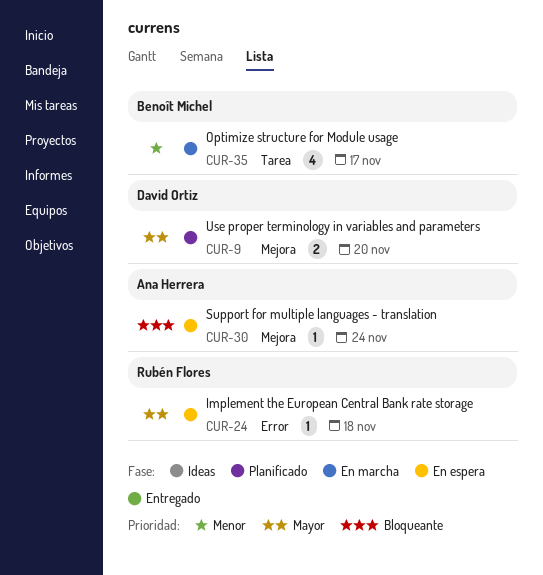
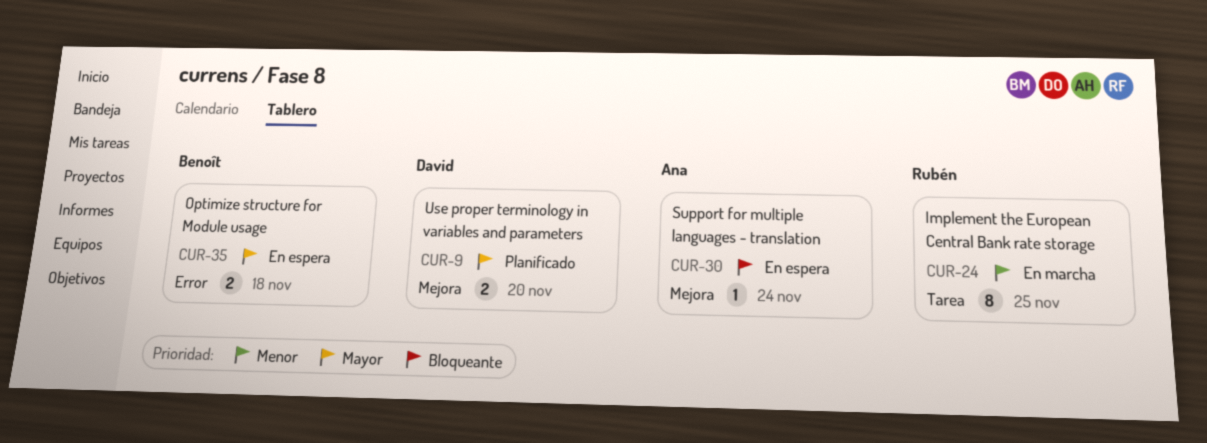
CUR-24, status: En espera -> En marcha
CUR-24, priority: Mayor -> Menor
CUR-24, label: Error -> Tarea
CUR-24, estimate: 1 -> 8
CUR-24, due: Nov 18 -> Nov 25
CUR-35, status: En marcha -> En espera
CUR-35, priority: Menor -> Mayor
CUR-35, label: Tarea -> Error
CUR-35, estimate: 4 -> 2
CUR-35, due: Nov 17 -> Nov 18

